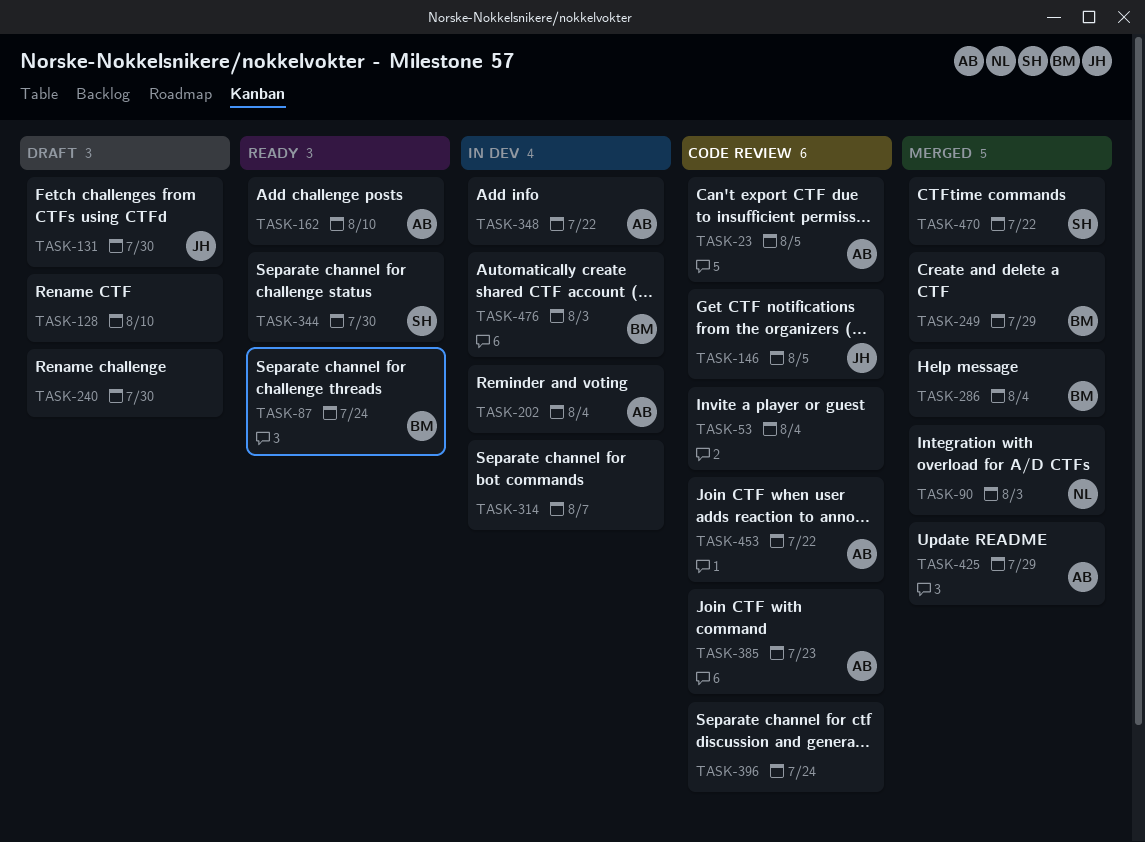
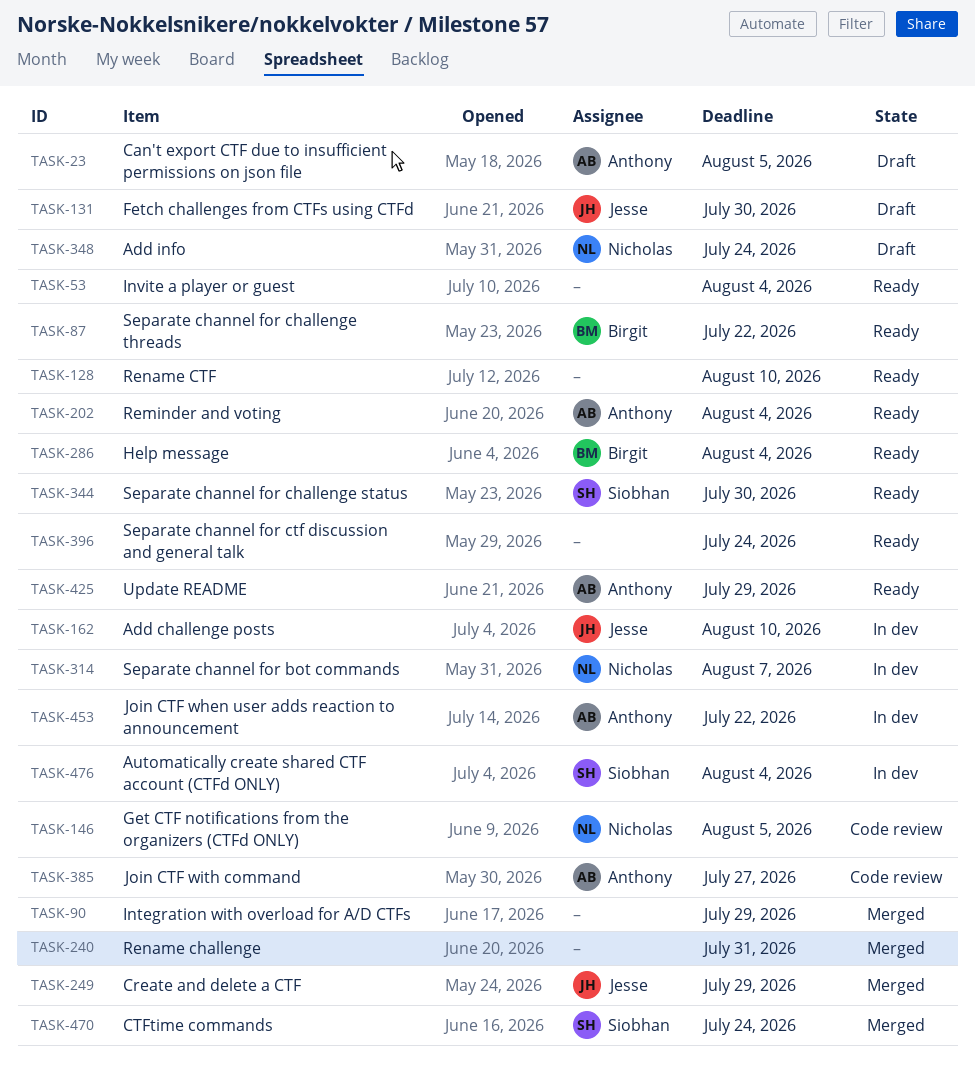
TASK-23, status: Code review -> Draft
TASK-53, status: Code review -> Ready
TASK-87, due: Jul 24 -> Jul 22
TASK-90, owner: Nicholas -> none
TASK-90, due: Aug 3 -> Jul 29
TASK-128, status: Draft -> Ready
TASK-146, owner: Jesse -> Nicholas
TASK-162, status: Ready -> In dev
TASK-162, owner: Anthony -> Jesse
TASK-202, status: In dev -> Ready
TASK-240, status: Draft -> Merged
TASK-240, due: Jul 30 -> Jul 31
TASK-249, owner: Birgit -> Jesse
TASK-286, status: Merged -> Ready
TASK-314, owner: none -> Nicholas
TASK-348, status: In dev -> Draft
TASK-348, owner: Anthony -> Nicholas
TASK-348, due: Jul 22 -> Jul 24
TASK-385, due: Jul 23 -> Jul 27
TASK-396, status: Code review -> Ready
TASK-425, status: Merged -> Ready
TASK-453, status: Code review -> In dev
TASK-470, due: Jul 22 -> Jul 24
TASK-476, owner: Birgit -> Siobhan
TASK-476, due: Aug 3 -> Aug 4

